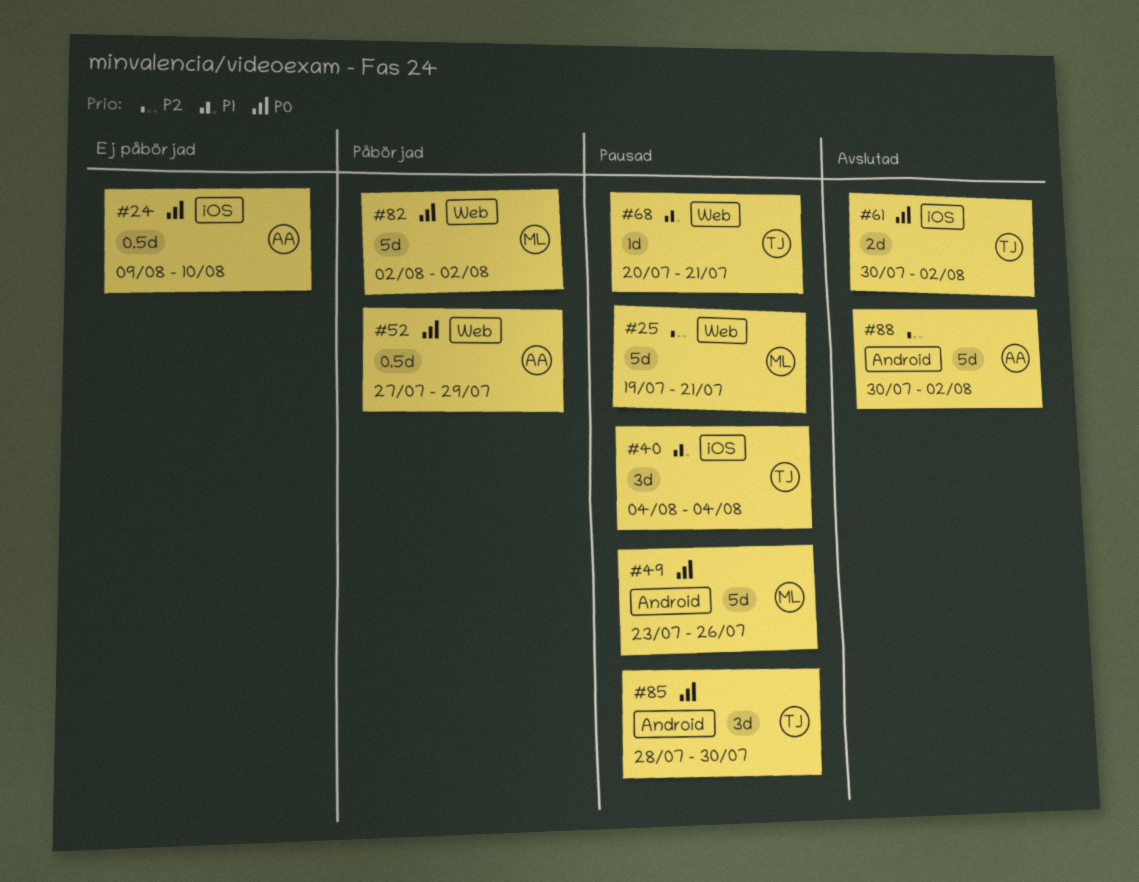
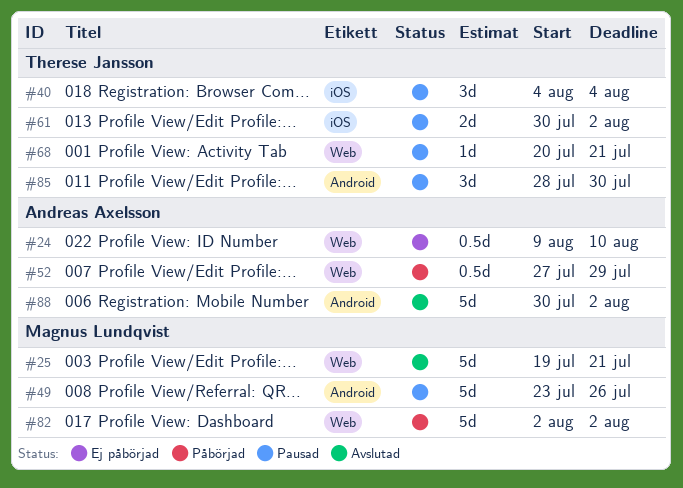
#24, label: iOS -> Web
#25, status: Pausad -> Avslutad
#61, status: Avslutad -> Pausad

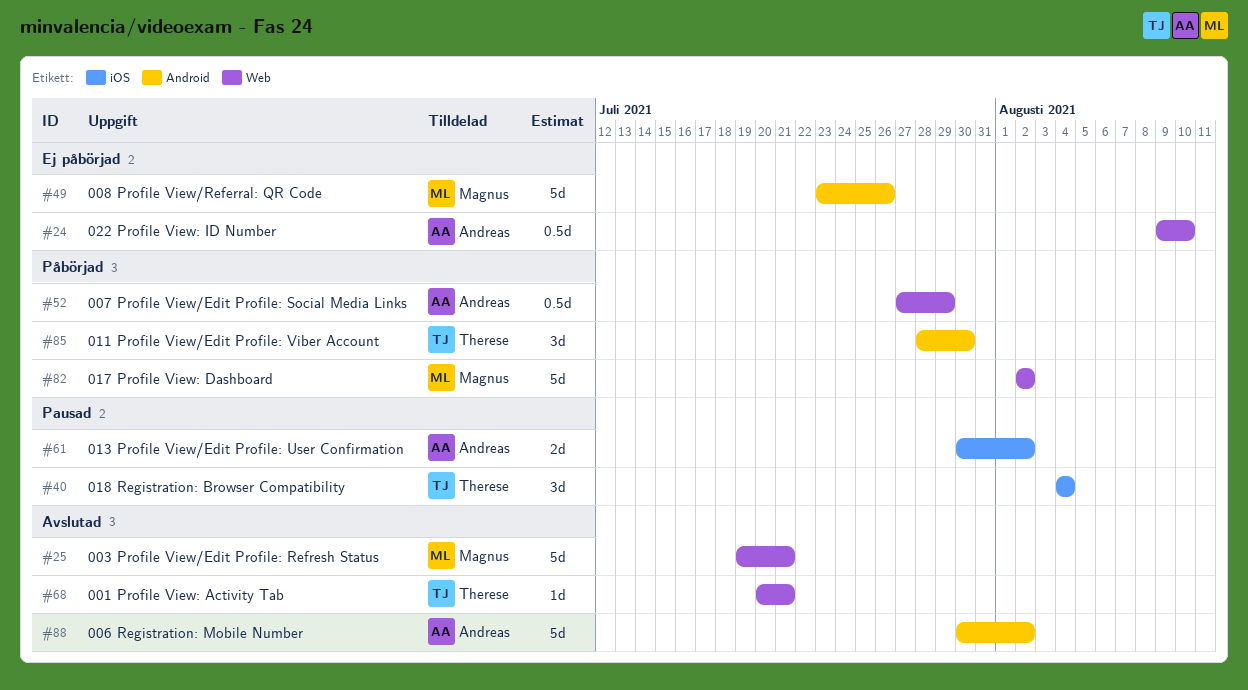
#49, status: Pausad -> Ej påbörjad
#61, owner: Therese Jansson -> Andreas Axelsson
#68, status: Pausad -> Avslutad
#85, status: Pausad -> Påbörjad

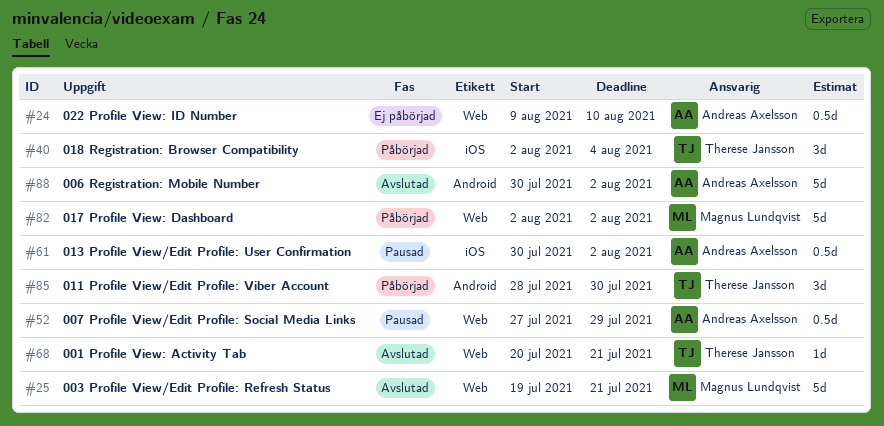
#40, status: Pausad -> Påbörjad
#40, start: Aug 4 -> Aug 2
#49: present -> none
#52, status: Påbörjad -> Pausad
#61, estimate: 2d -> 0.5d

